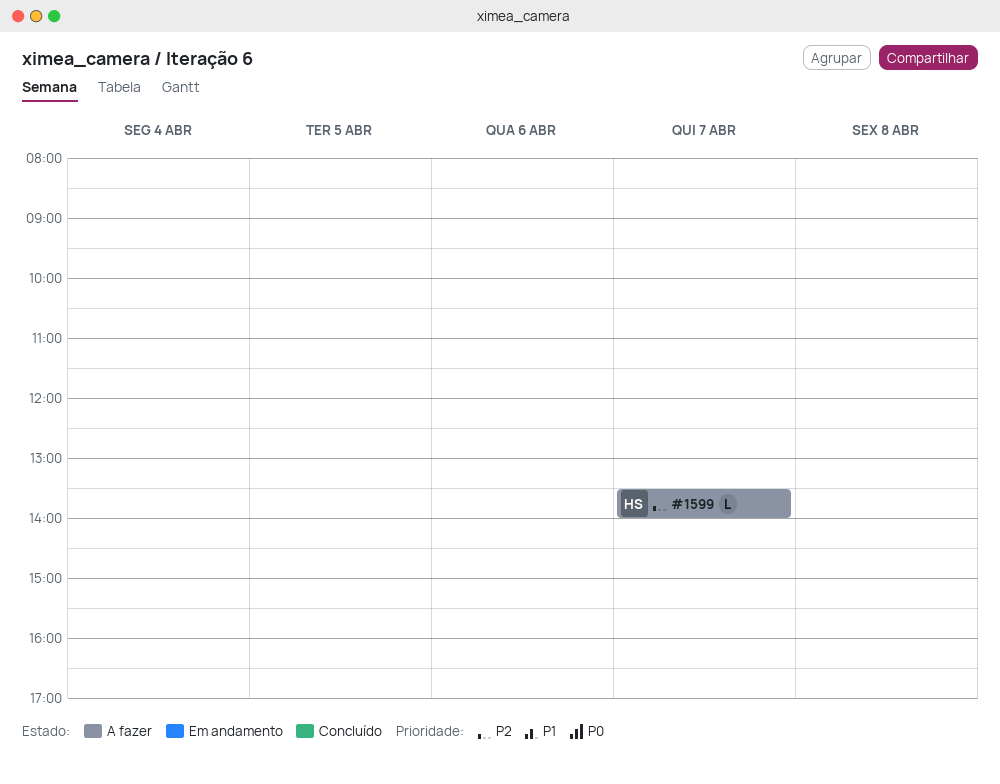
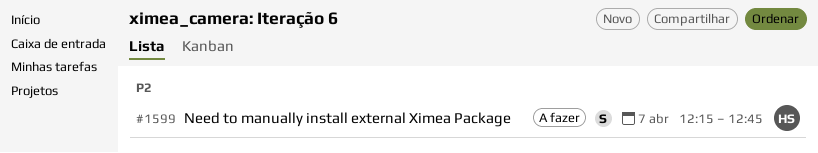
#1599, estimate: L -> S
#1599, begins: 13:30 -> 12:15
#1599, ends: 14:00 -> 12:45

